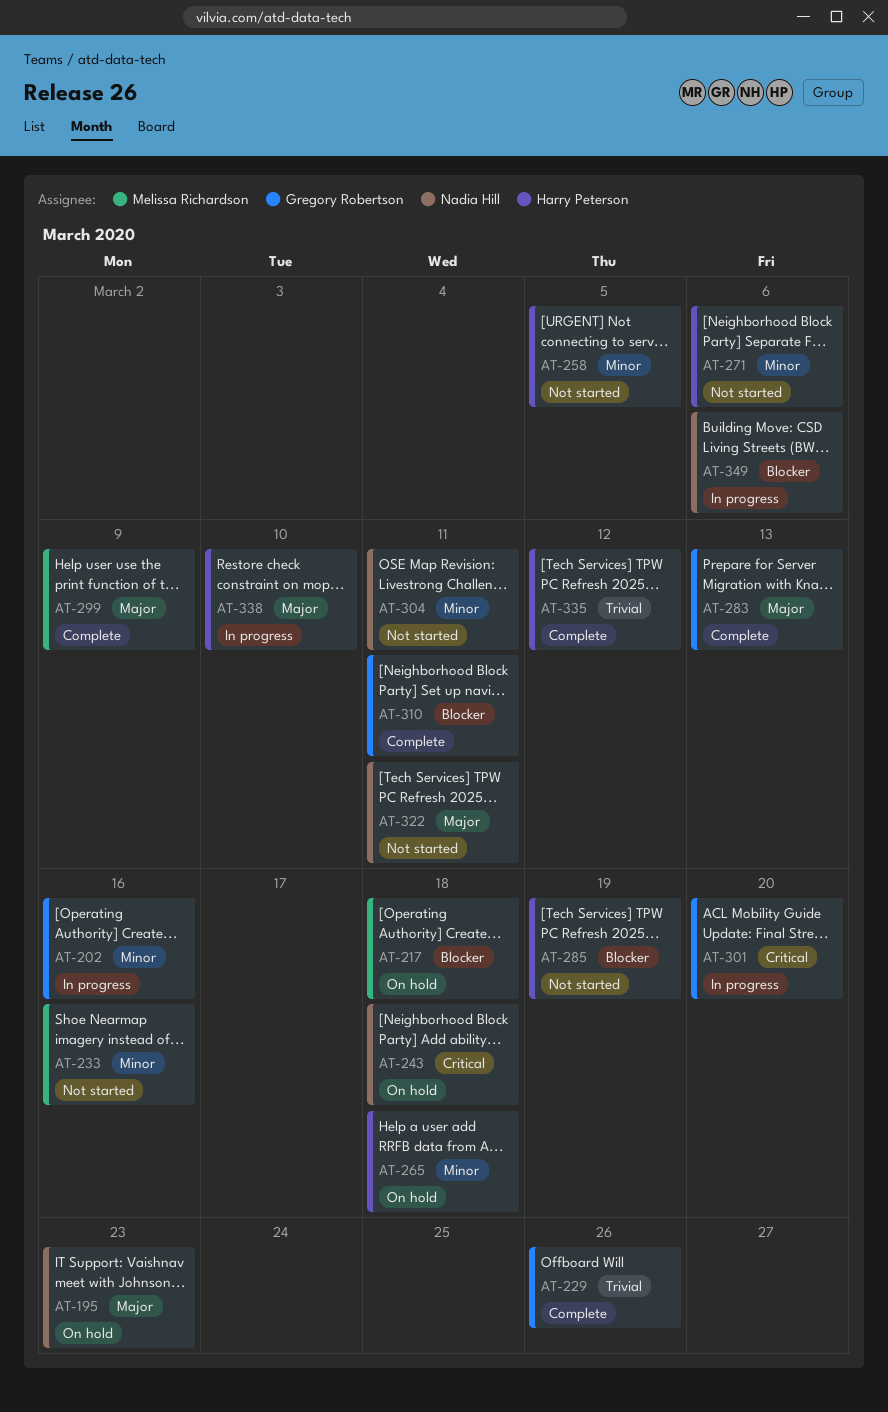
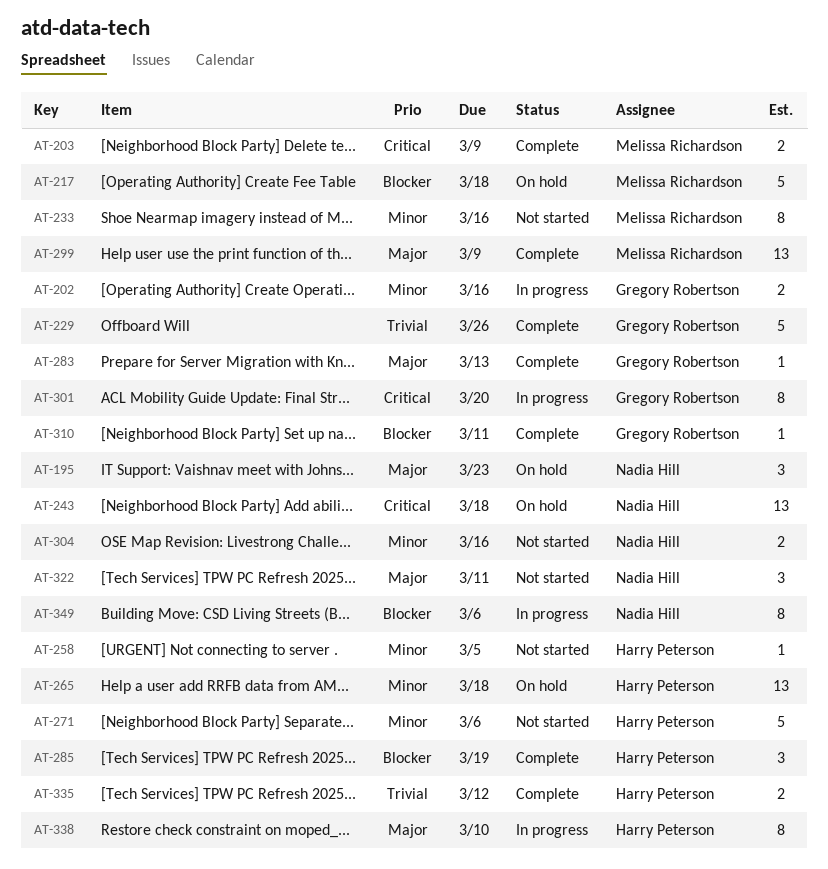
AT-203: none -> present
AT-285, status: Not started -> Complete
AT-304, due: Mar 11 -> Mar 16

